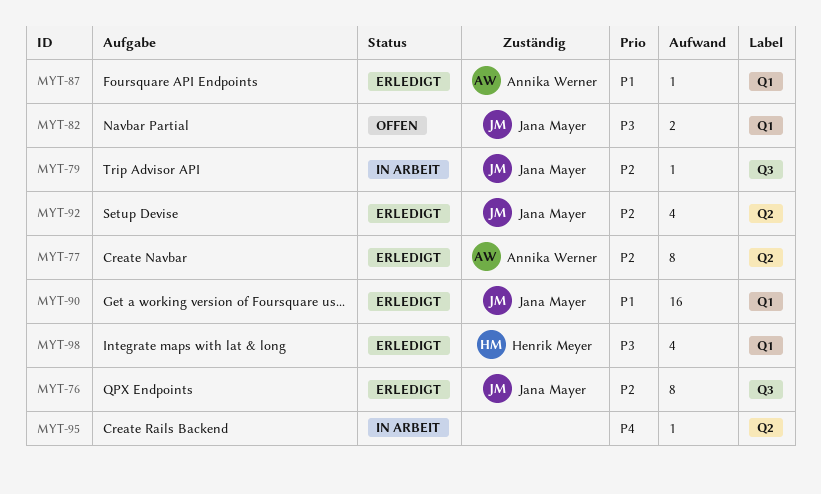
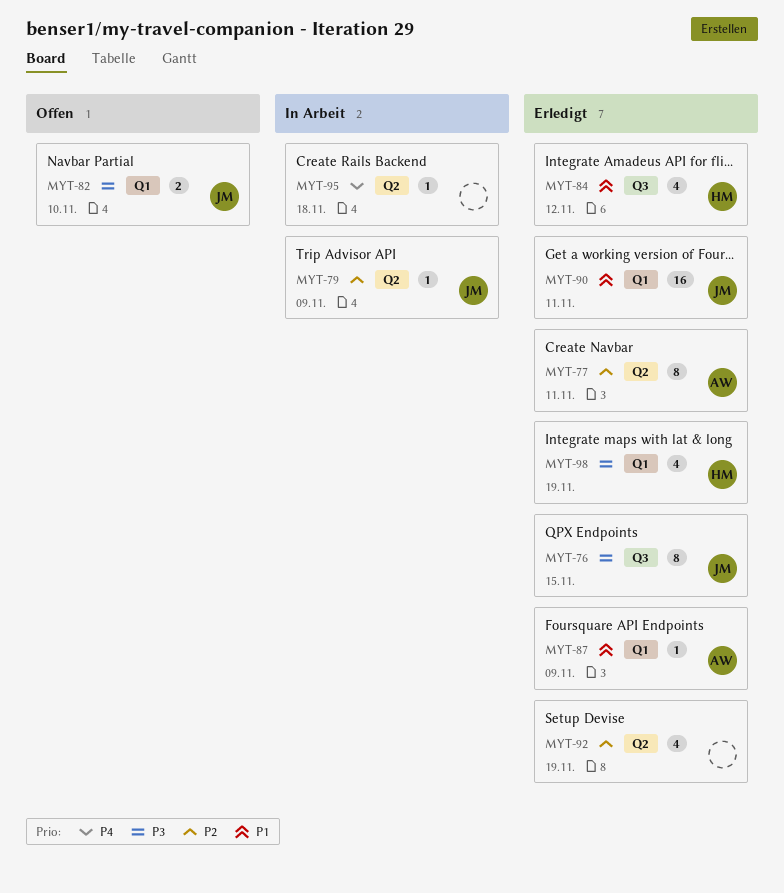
MYT-76, priority: P2 -> P3
MYT-79, label: Q3 -> Q2
MYT-84: none -> present
MYT-92, owner: Jana Mayer -> none

